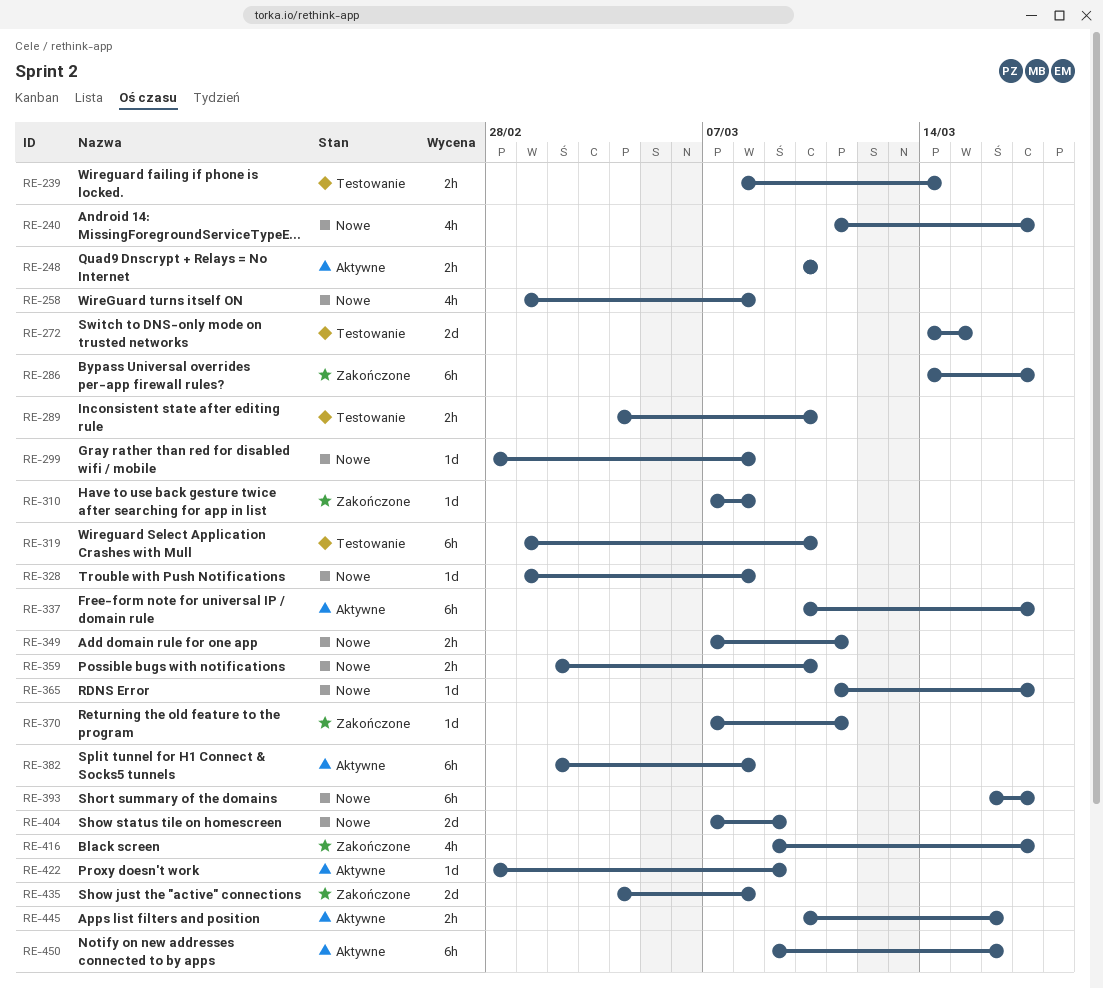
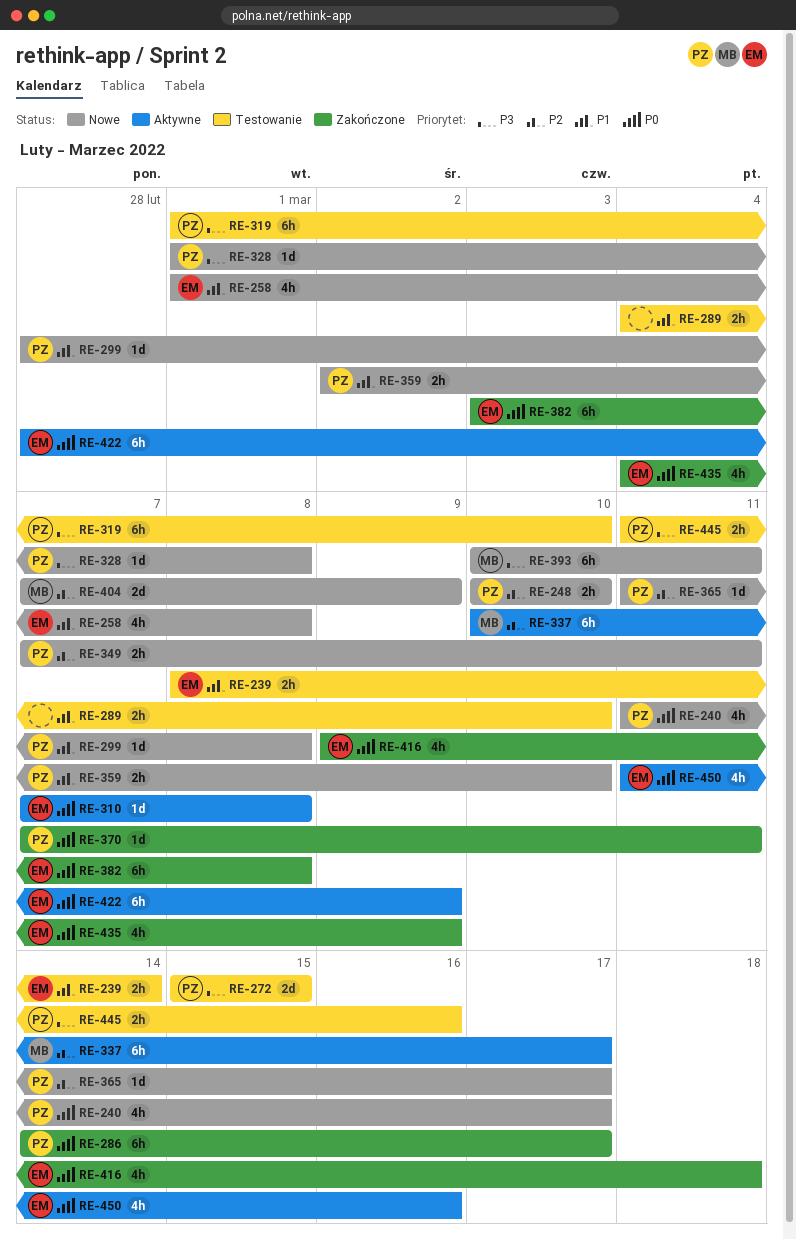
RE-248, status: Aktywne -> Nowe
RE-272, start: Mar 14 -> Mar 15
RE-310, status: Zakończone -> Aktywne
RE-382, status: Aktywne -> Zakończone
RE-382, start: Mar 2 -> Mar 3
RE-393, start: Mar 16 -> Mar 10
RE-393, due: Mar 17 -> Mar 11
RE-416, due: Mar 17 -> Mar 18
RE-422, estimate: 1d -> 6h
RE-435, estimate: 2d -> 4h
RE-435, due: Mar 8 -> Mar 9
RE-445, status: Aktywne -> Testowanie
RE-445, start: Mar 10 -> Mar 11
RE-450, estimate: 6h -> 4h
RE-450, start: Mar 9 -> Mar 11

